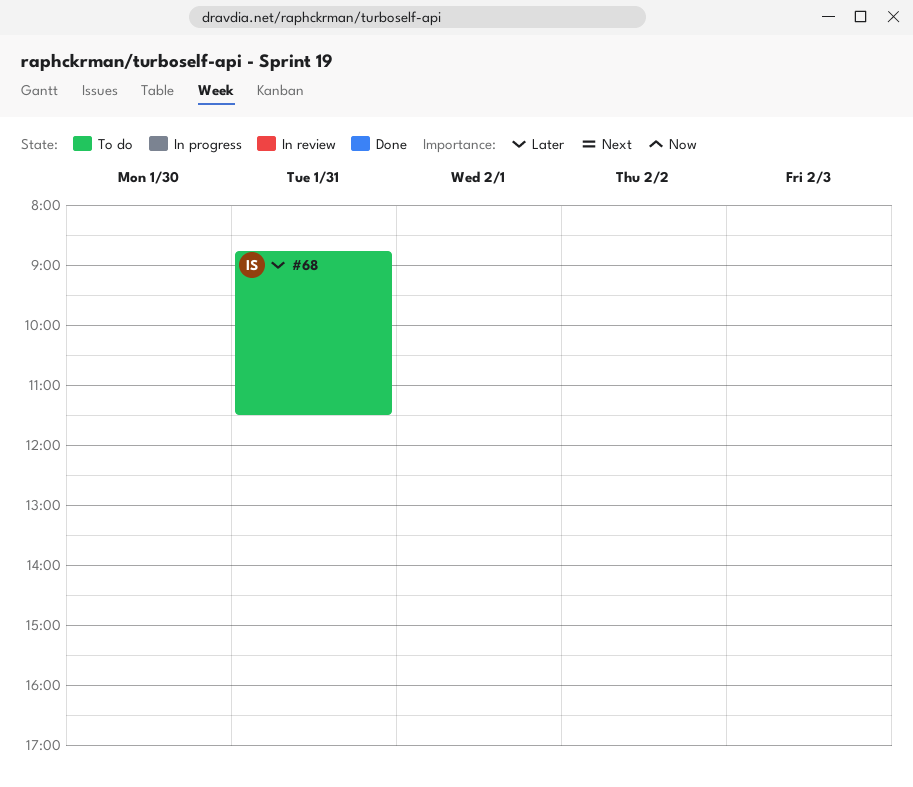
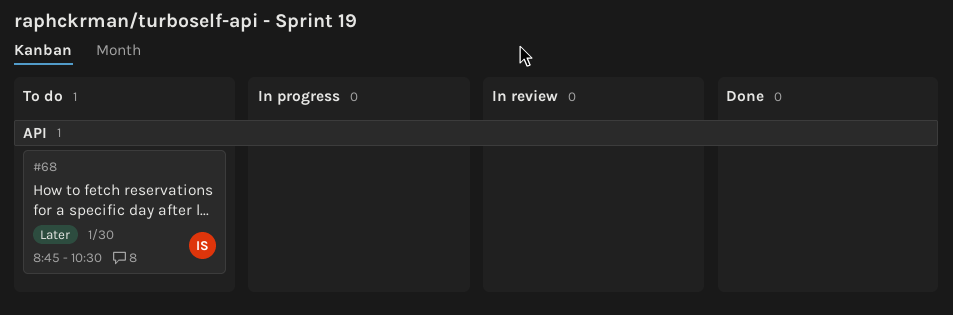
#68, day: Jan 31 -> Jan 30
#68, ends: 11:30 -> 10:30

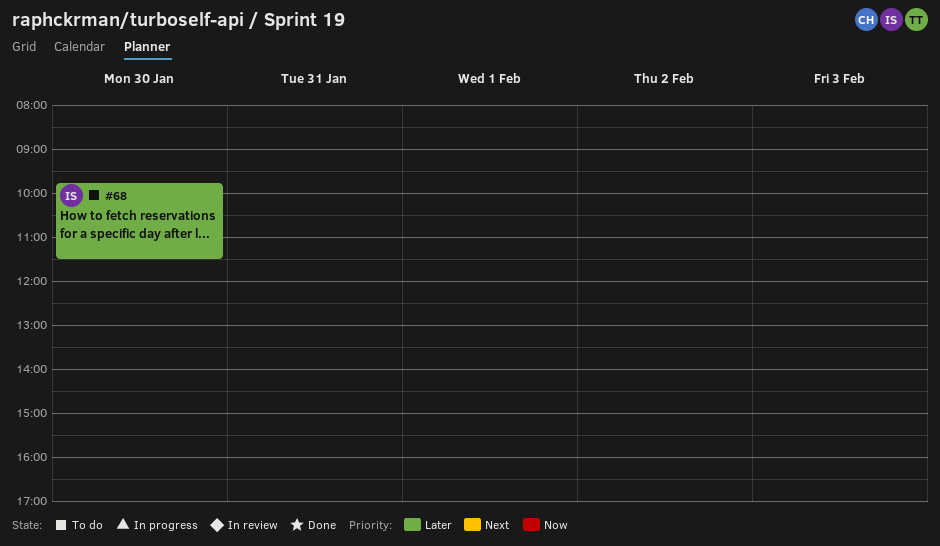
#68, begins: 08:45 -> 09:45
#68, ends: 10:30 -> 11:30

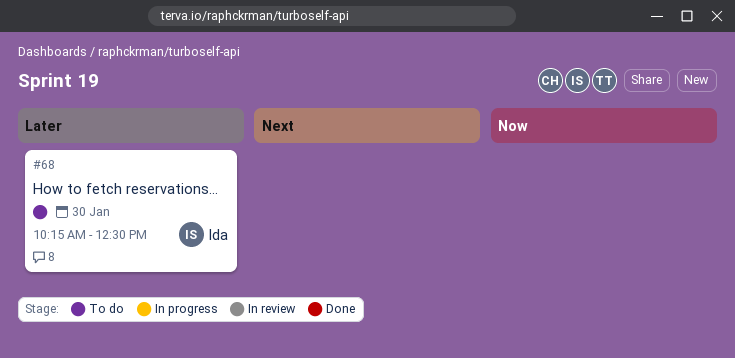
#68, begins: 09:45 -> 10:15
#68, ends: 11:30 -> 12:30

